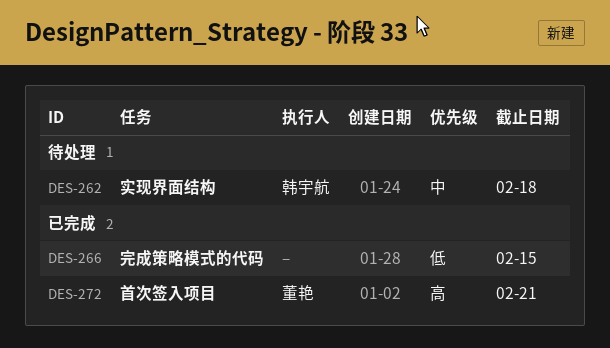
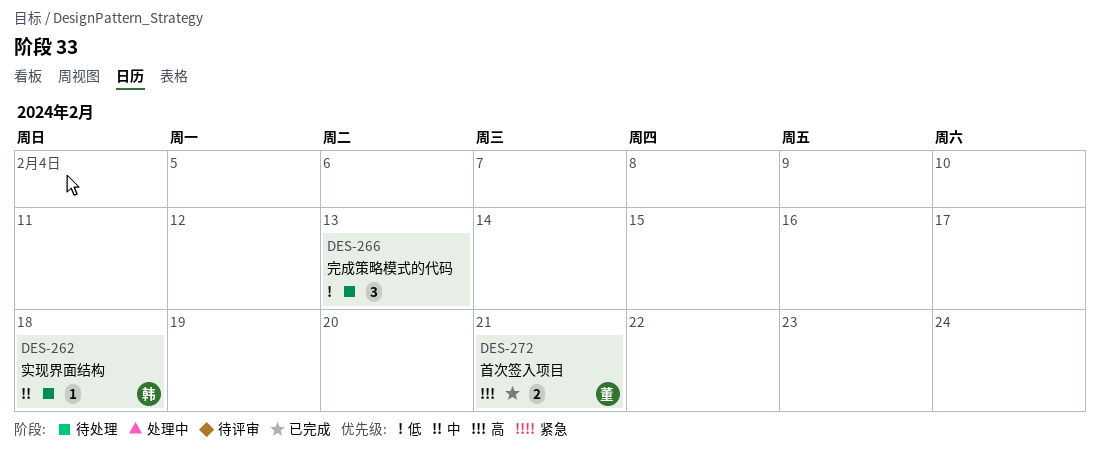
DES-266, status: 已完成 -> 待处理
DES-266, due: Feb 15 -> Feb 13

